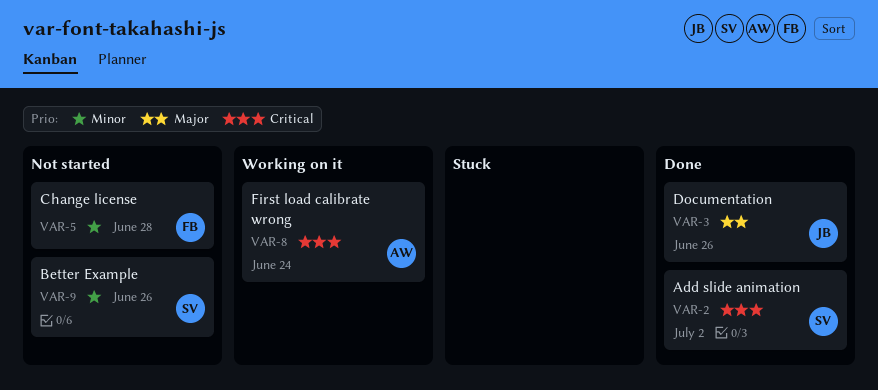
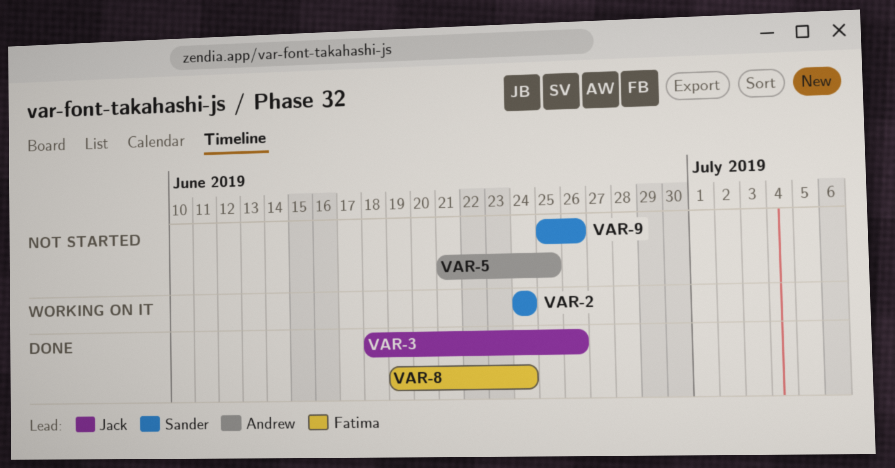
VAR-2, status: Done -> Working on it
VAR-2, due: Jul 2 -> Jun 24
VAR-5, owner: Fatima -> Andrew
VAR-5, due: Jun 28 -> Jun 25
VAR-8, status: Working on it -> Done
VAR-8, owner: Andrew -> Fatima

